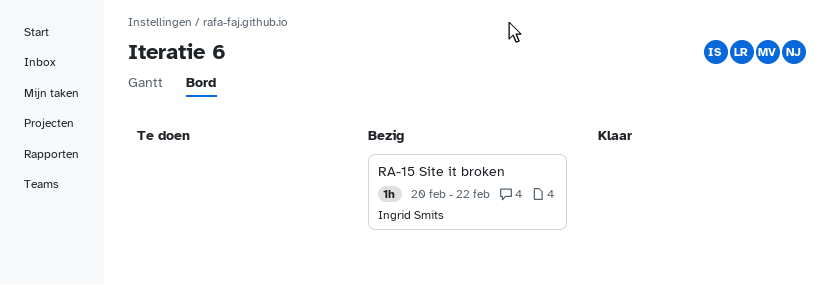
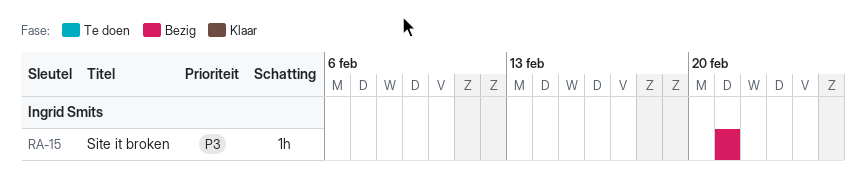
RA-15, start: Feb 20 -> Feb 21
RA-15, due: Feb 22 -> Feb 21

